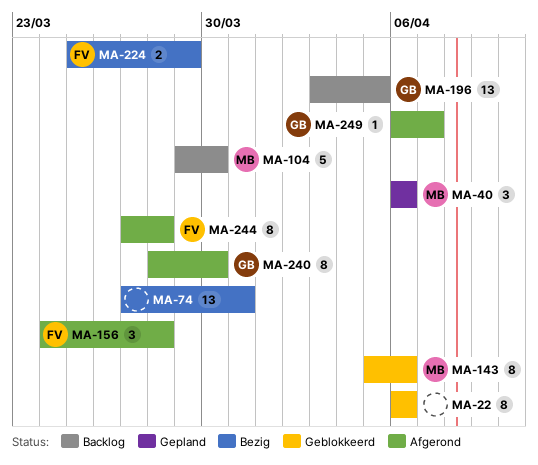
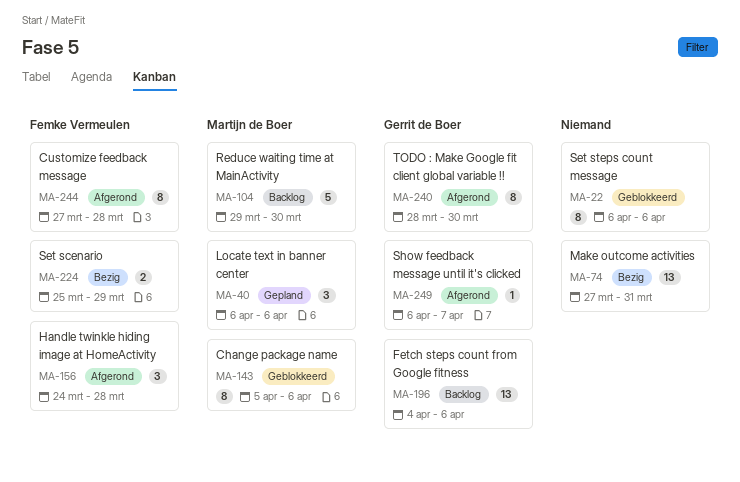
MA-196, start: Apr 3 -> Apr 4
MA-196, due: Apr 5 -> Apr 6

